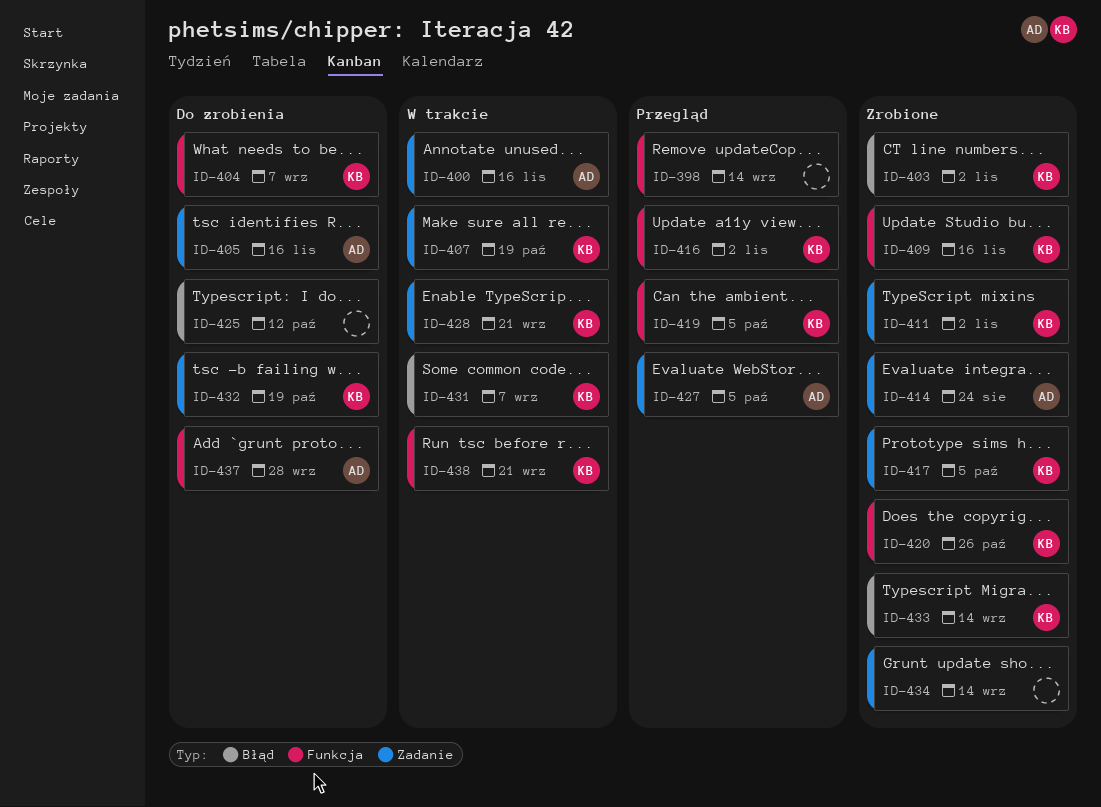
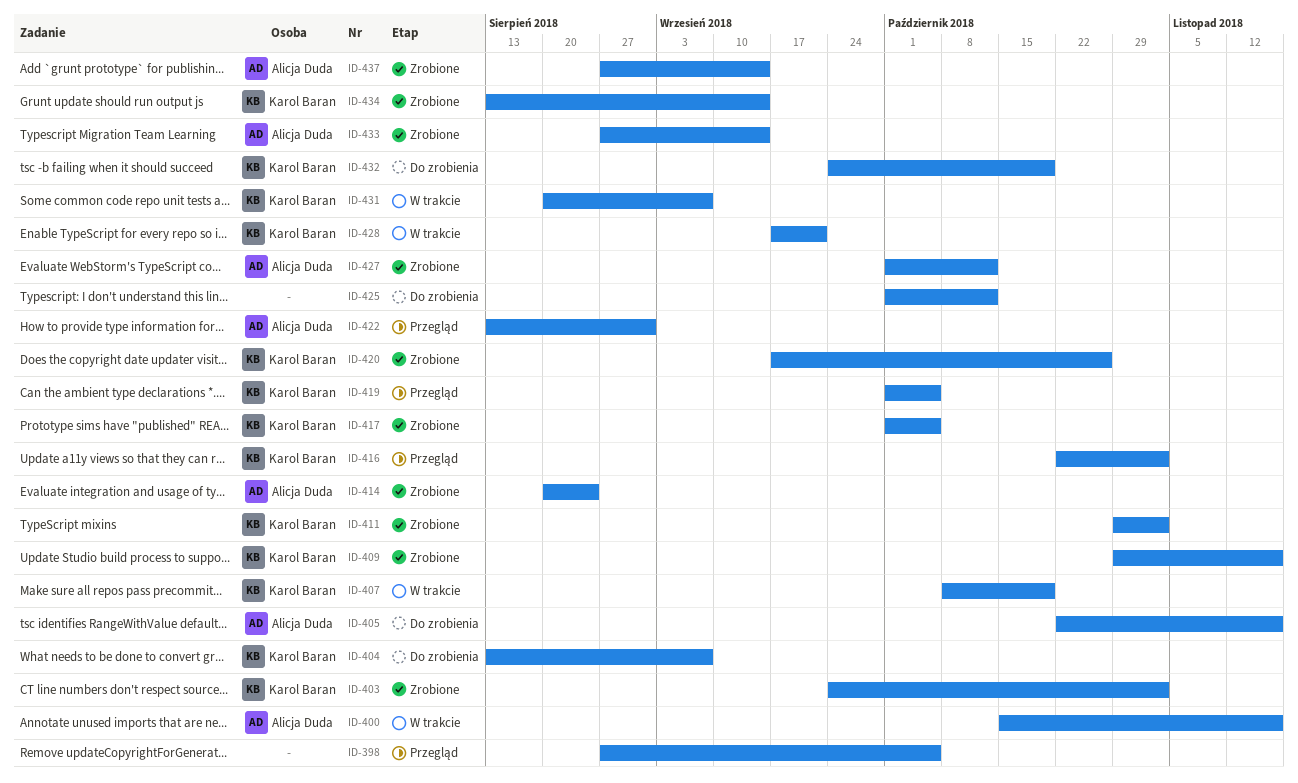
ID-398, due: Sep 14 -> Oct 5
ID-422: none -> present
ID-427, status: Przegląd -> Zrobione
ID-427, due: Oct 5 -> Oct 12
ID-433, owner: Karol Baran -> Alicja Duda
ID-434, owner: none -> Karol Baran
ID-437, status: Do zrobienia -> Zrobione
ID-437, due: Sep 28 -> Sep 14
ID-438: present -> none

